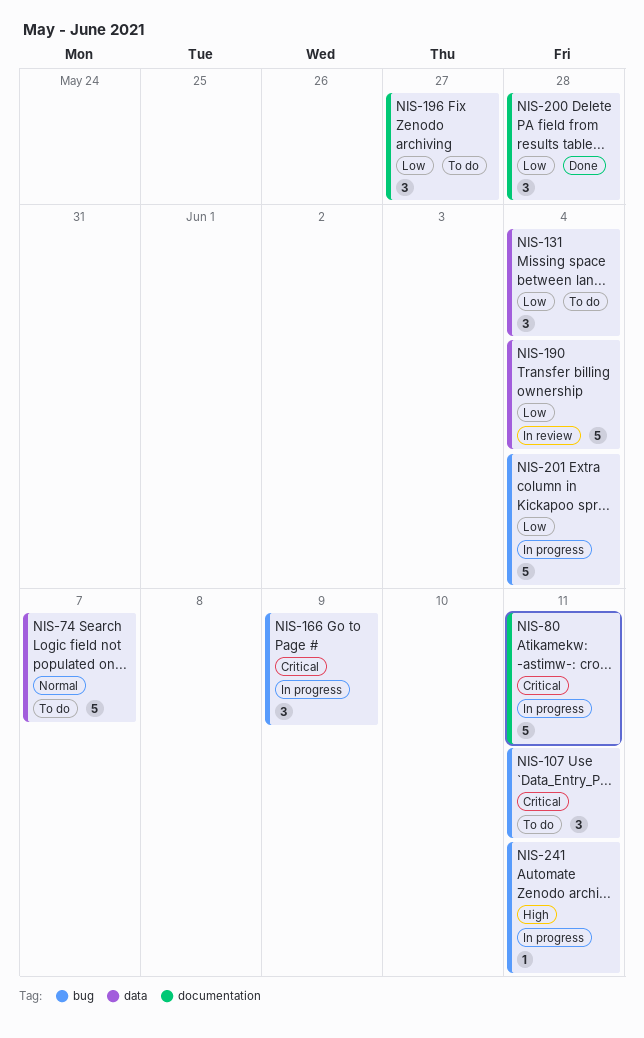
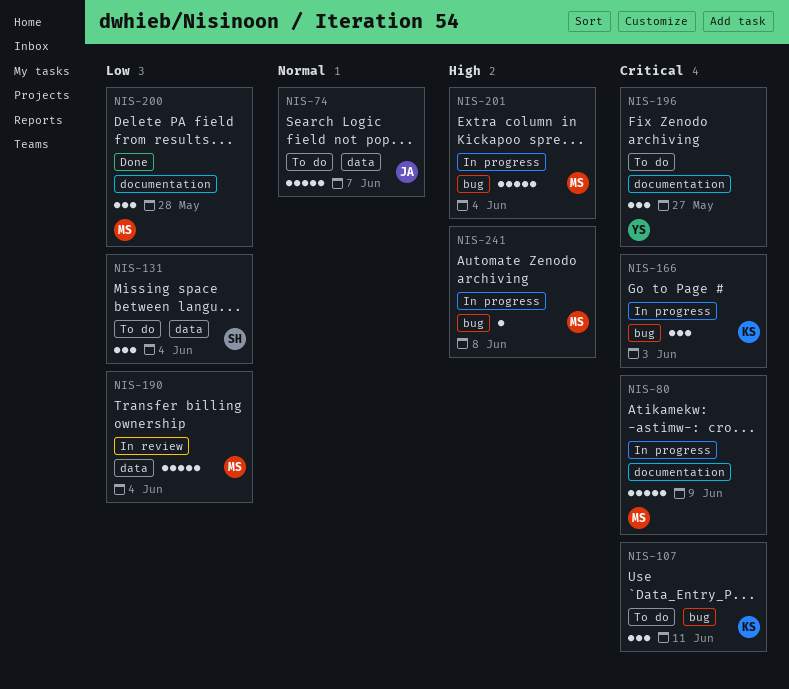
NIS-80, due: Jun 11 -> Jun 9
NIS-166, due: Jun 9 -> Jun 3
NIS-196, priority: Low -> Critical
NIS-201, priority: Low -> High
NIS-241, due: Jun 11 -> Jun 8

